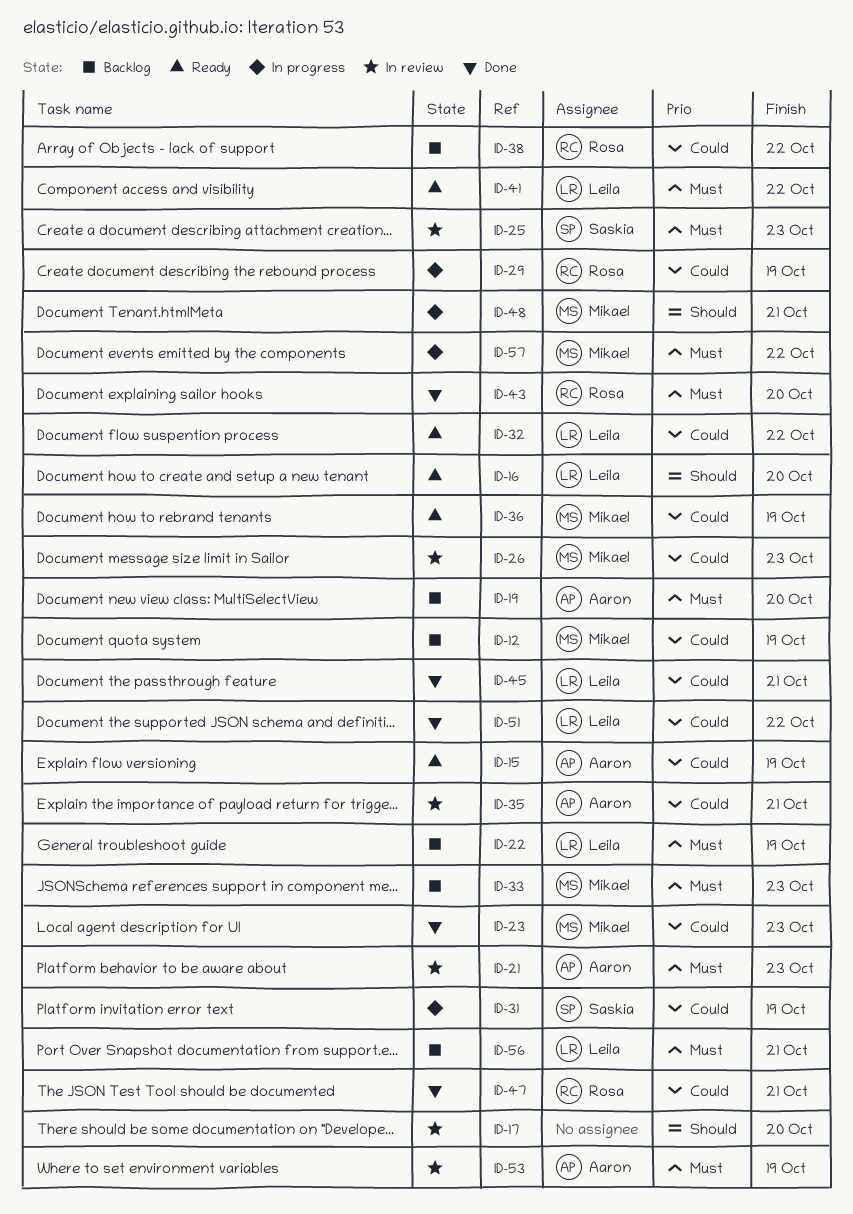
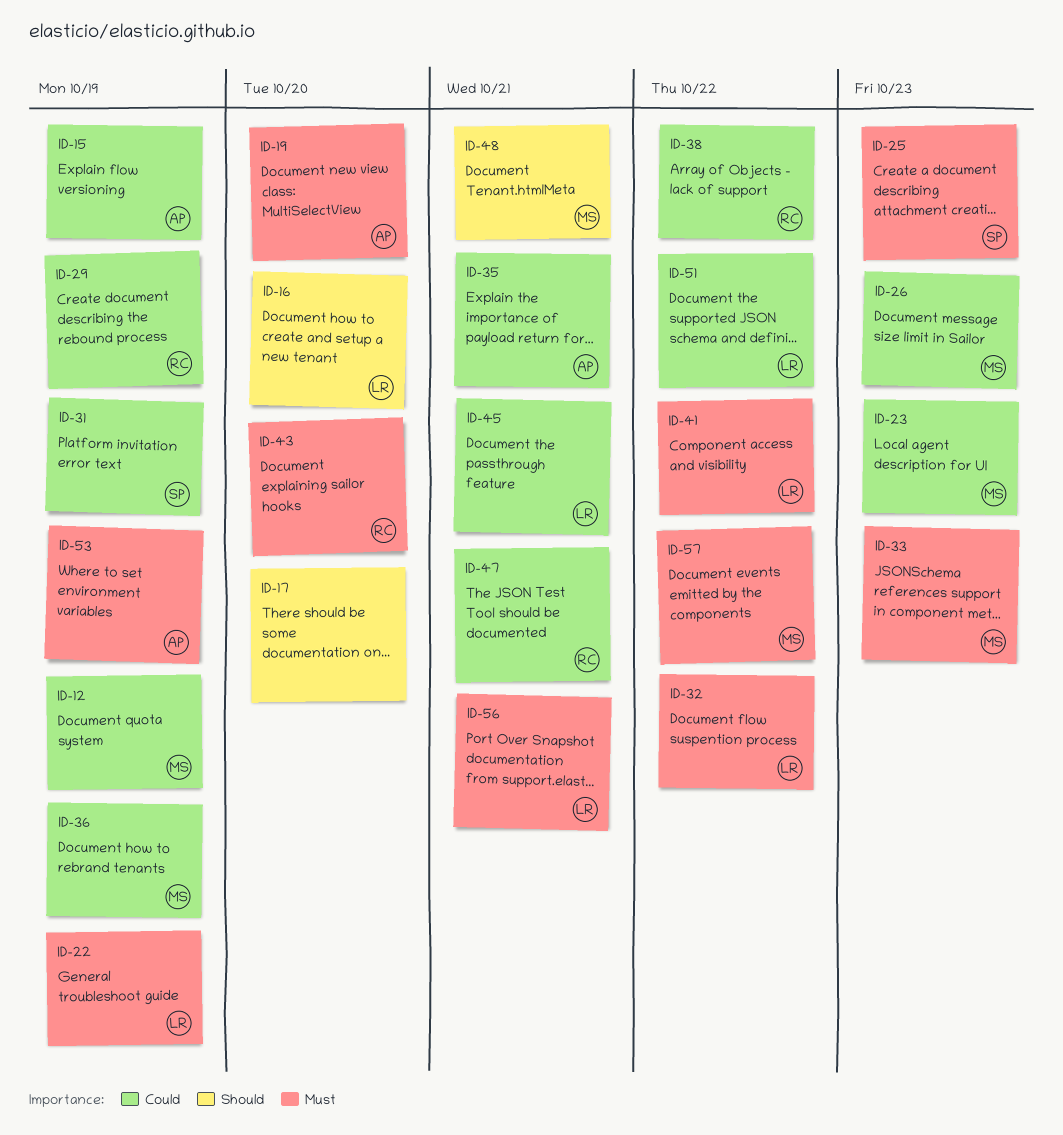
ID-21: present -> none
ID-32, priority: Could -> Must

